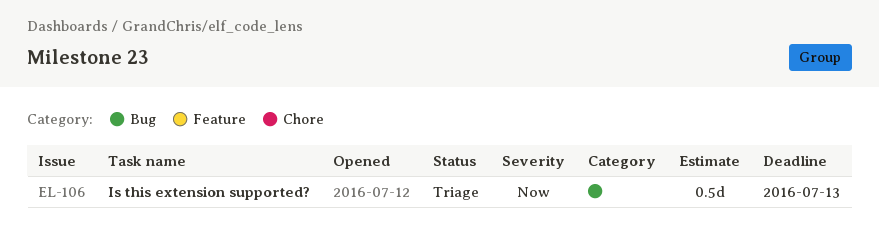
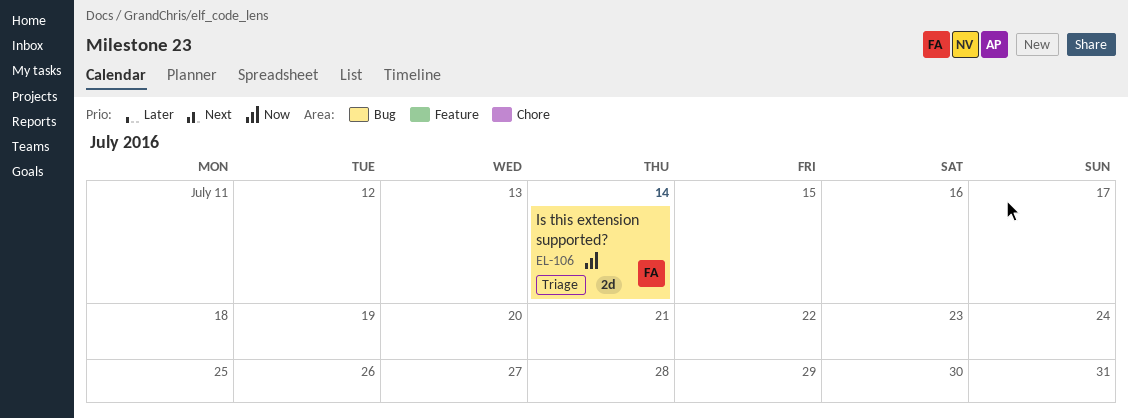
EL-106, estimate: 0.5d -> 2d
EL-106, due: Jul 13 -> Jul 14

